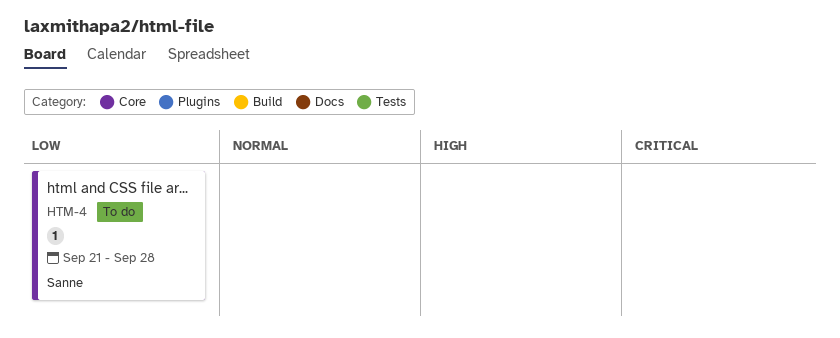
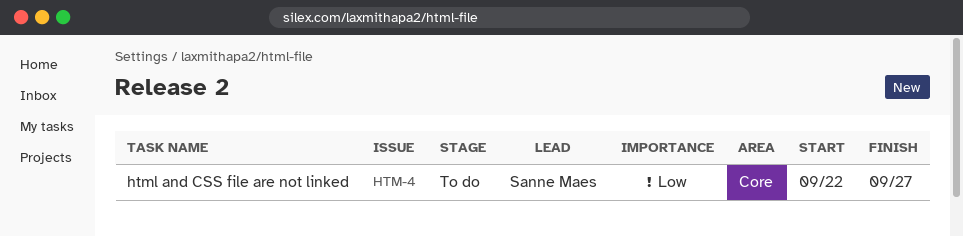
HTM-4, start: Sep 21 -> Sep 22
HTM-4, due: Sep 28 -> Sep 27

